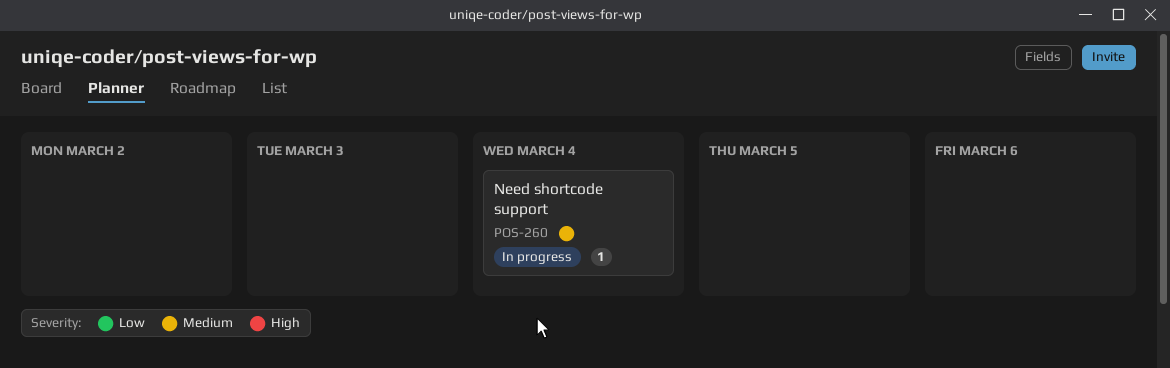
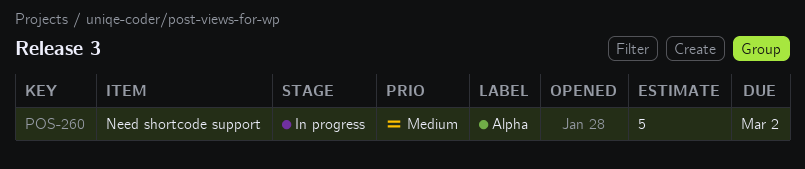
POS-260, estimate: 1 -> 5
POS-260, due: Mar 4 -> Mar 2

